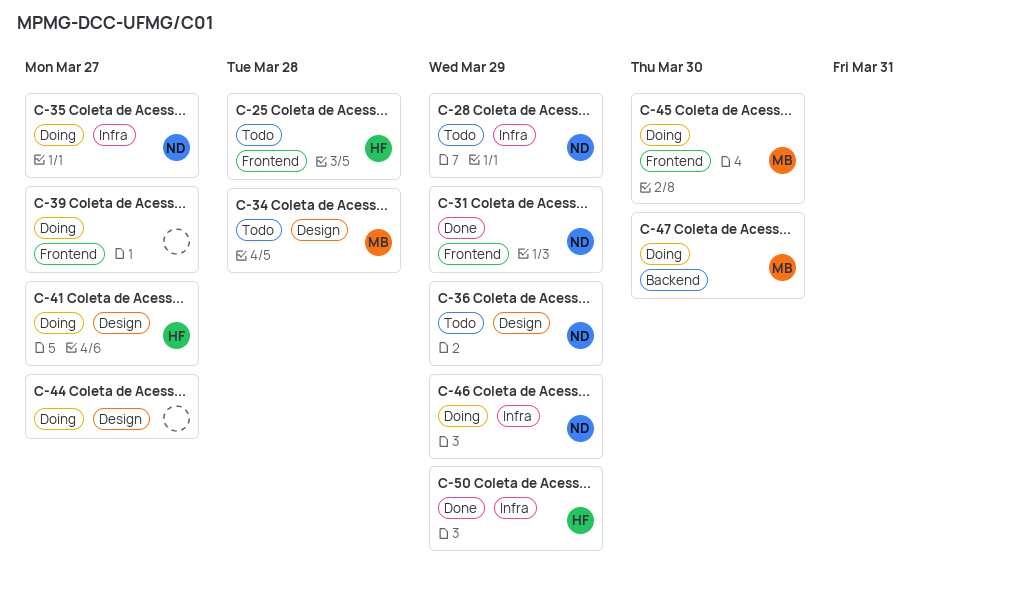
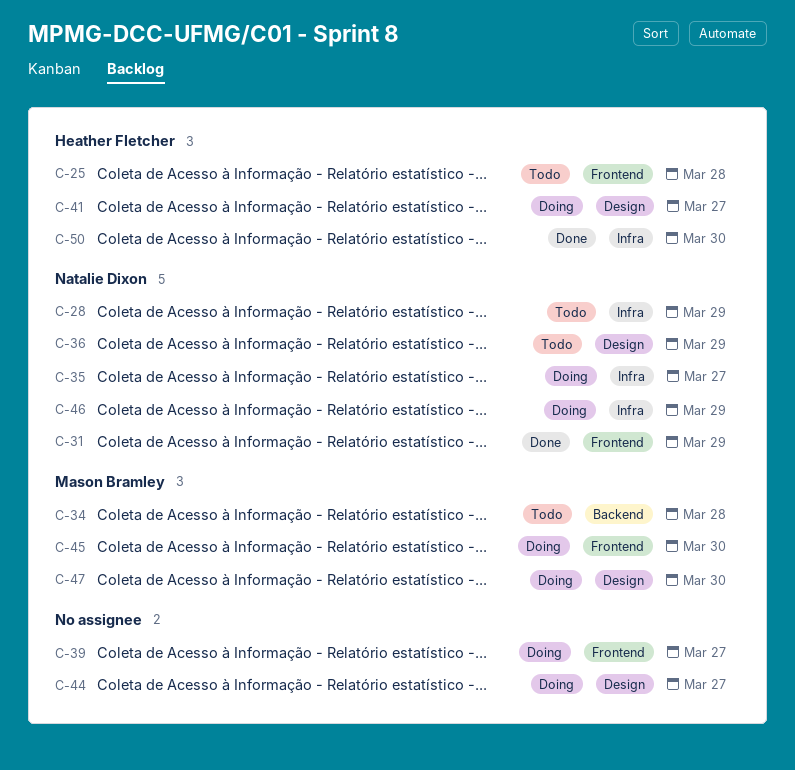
C-34, label: Design -> Backend
C-47, label: Backend -> Design
C-50, due: Mar 29 -> Mar 30

